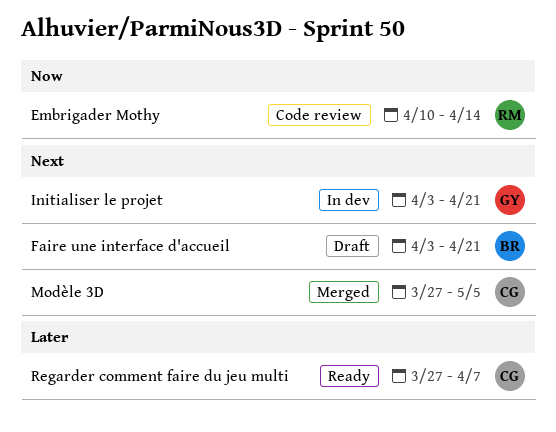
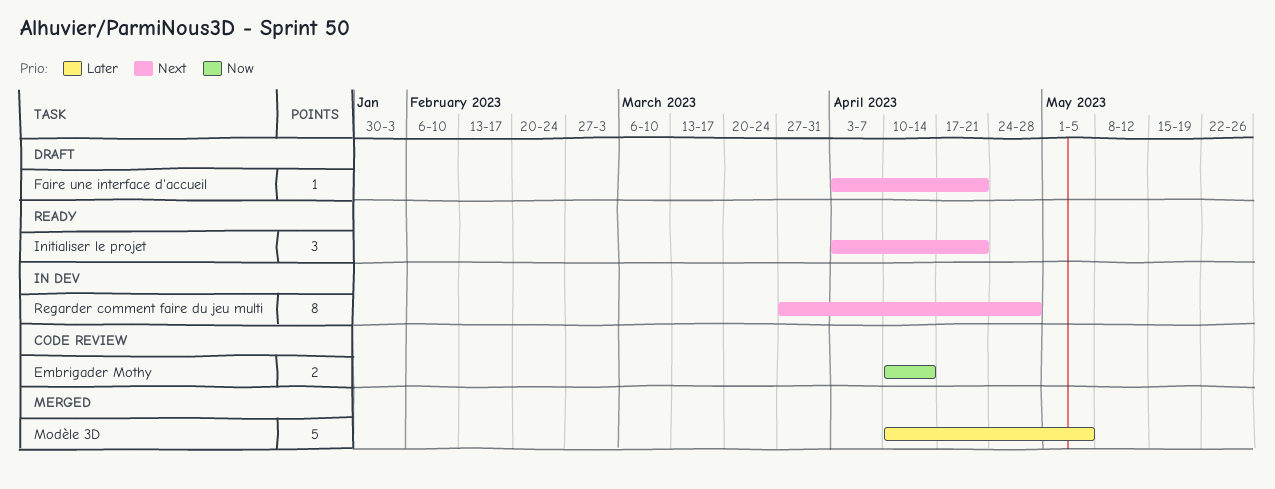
Initialiser le projet, status: In dev -> Ready
Modèle 3D, priority: Next -> Later
Modèle 3D, start: Mar 27 -> Apr 10
Regarder comment faire du jeu multi, status: Ready -> In dev
Regarder comment faire du jeu multi, priority: Later -> Next
Regarder comment faire du jeu multi, due: Apr 7 -> Apr 28

